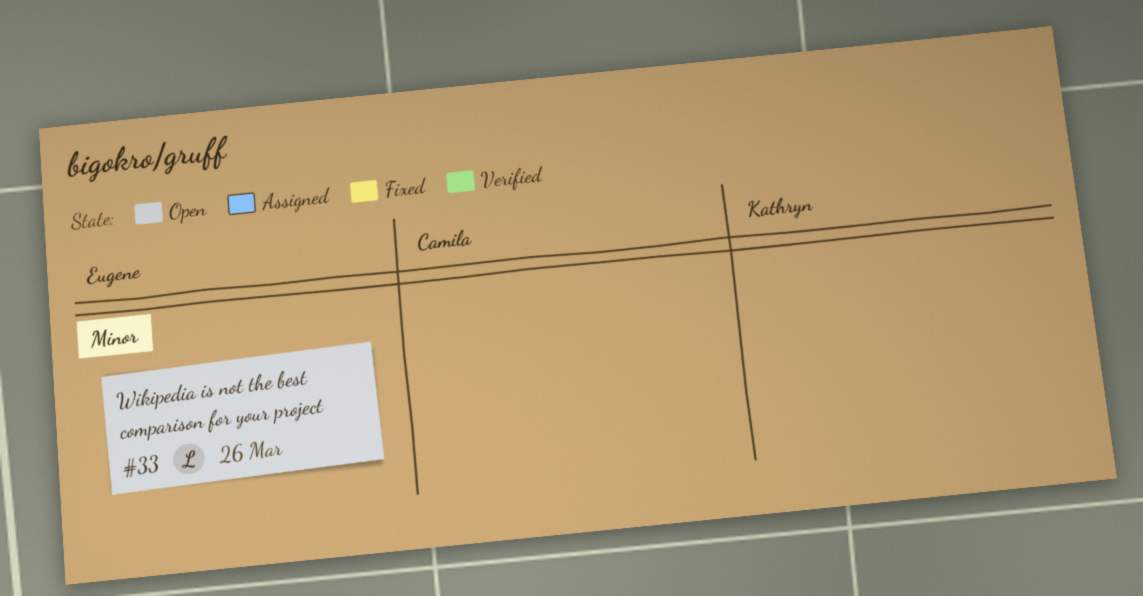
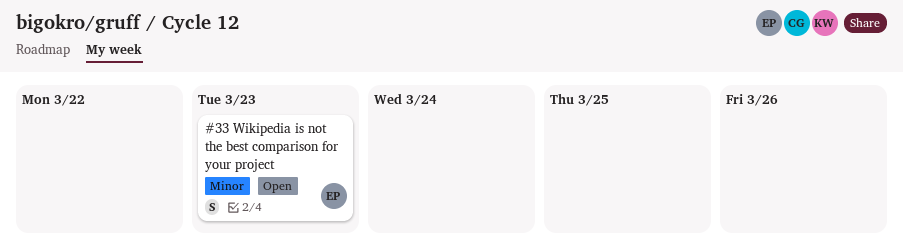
#33, estimate: L -> S
#33, due: Mar 26 -> Mar 23

